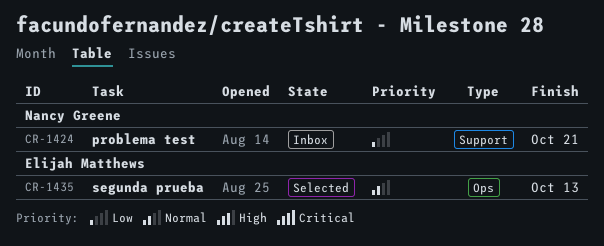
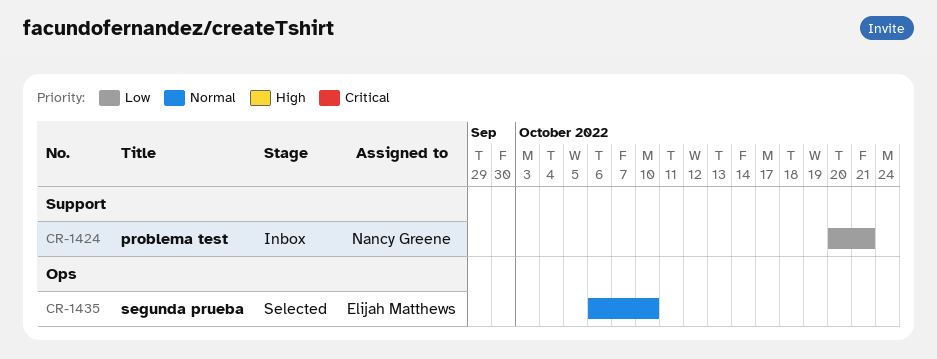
CR-1435, due: Oct 13 -> Oct 10

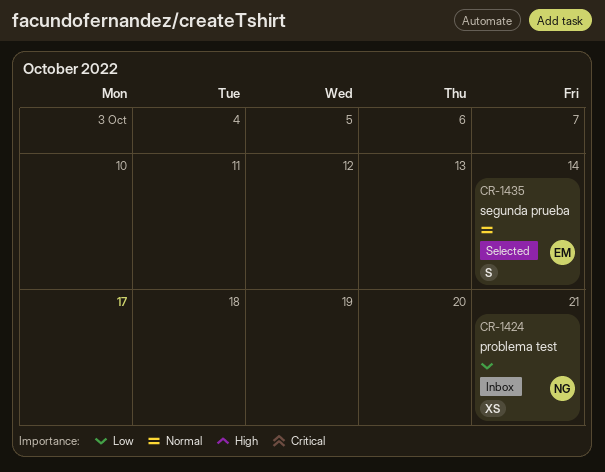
CR-1435, due: Oct 10 -> Oct 14

